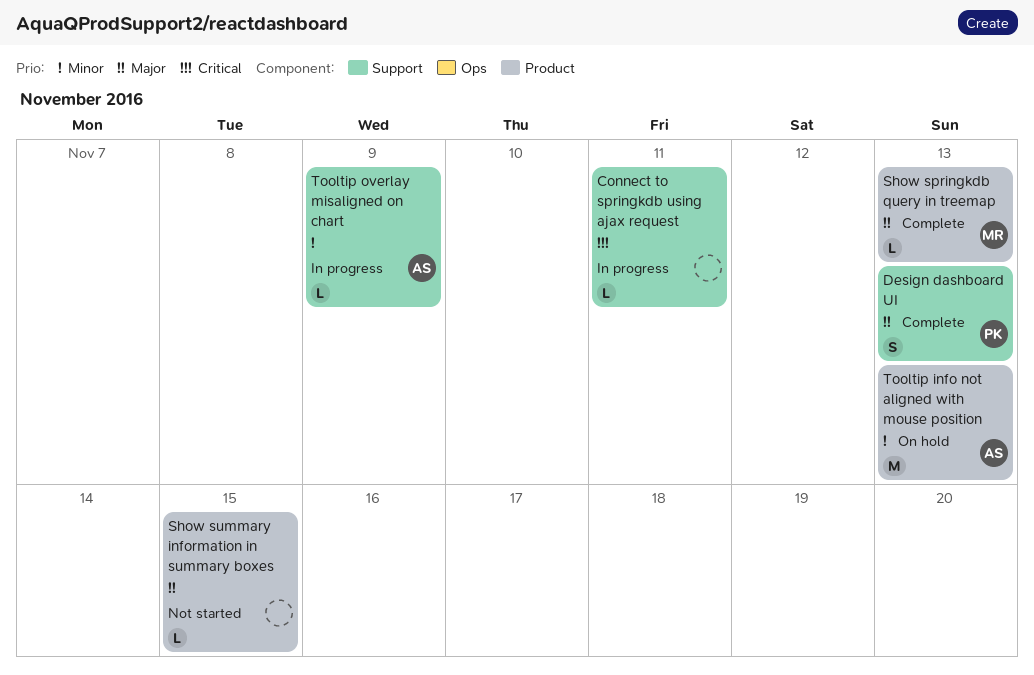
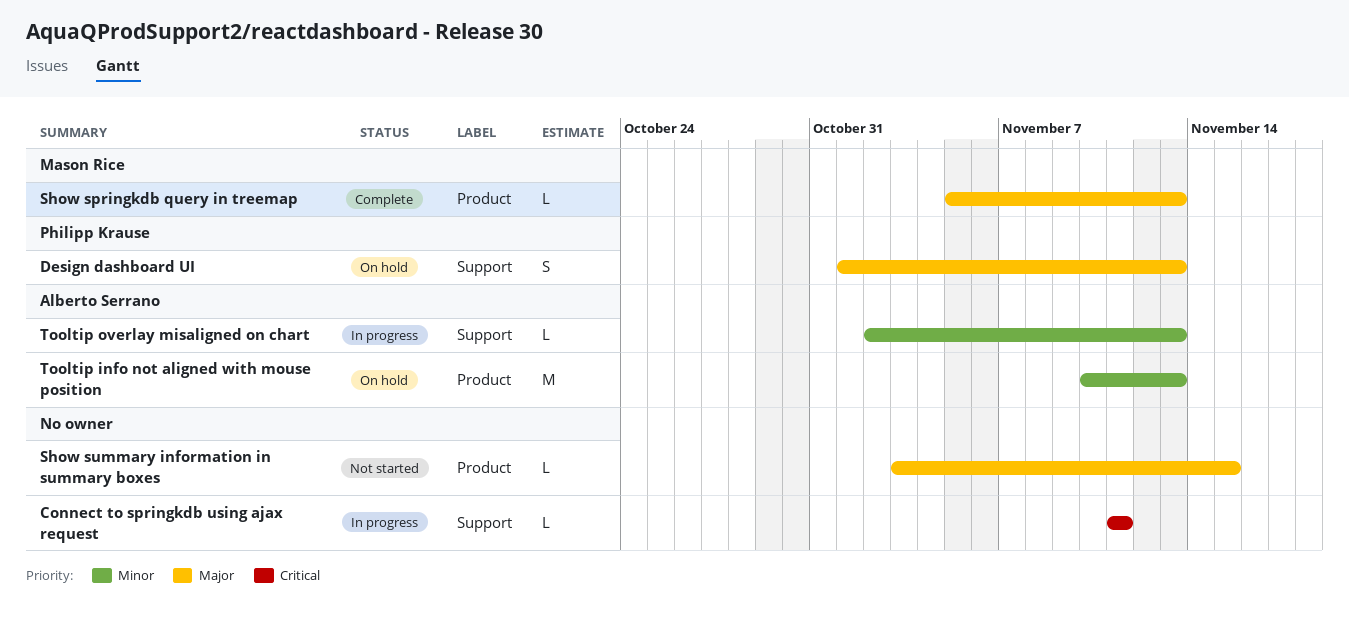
Design dashboard UI, status: Complete -> On hold
Tooltip overlay misaligned on chart, due: Nov 9 -> Nov 13

